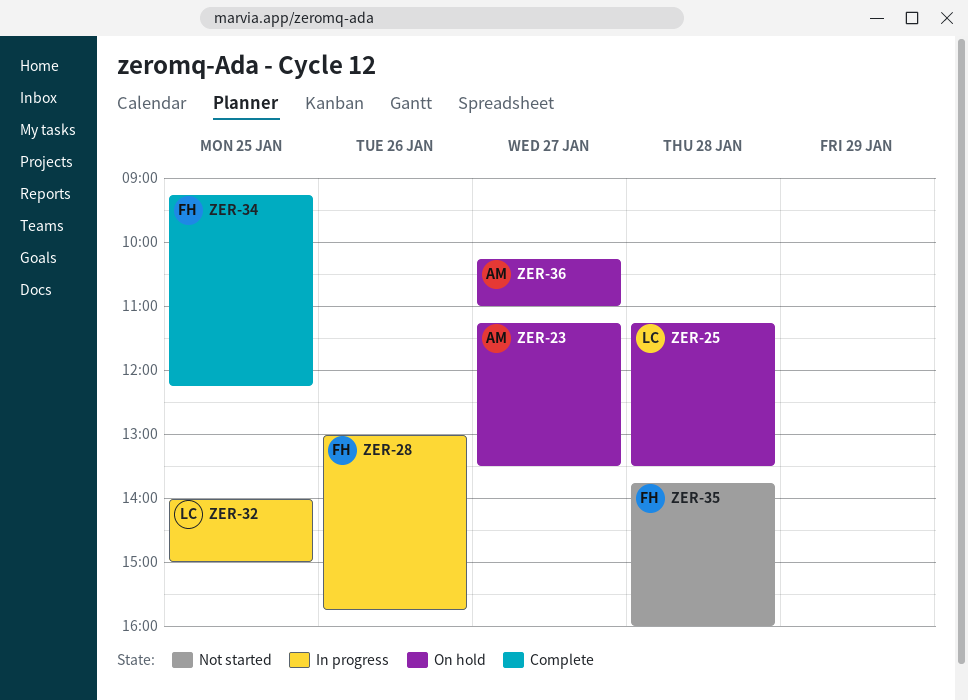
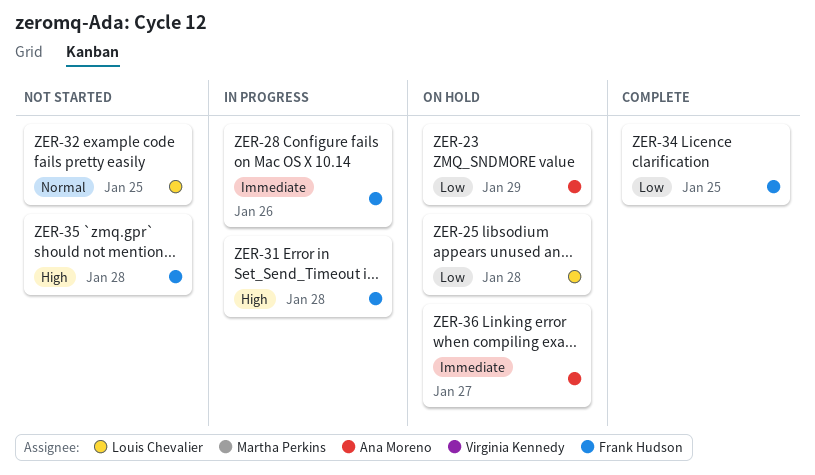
ZER-23, day: Jan 27 -> Jan 29
ZER-31: none -> present
ZER-32, status: In progress -> Not started

